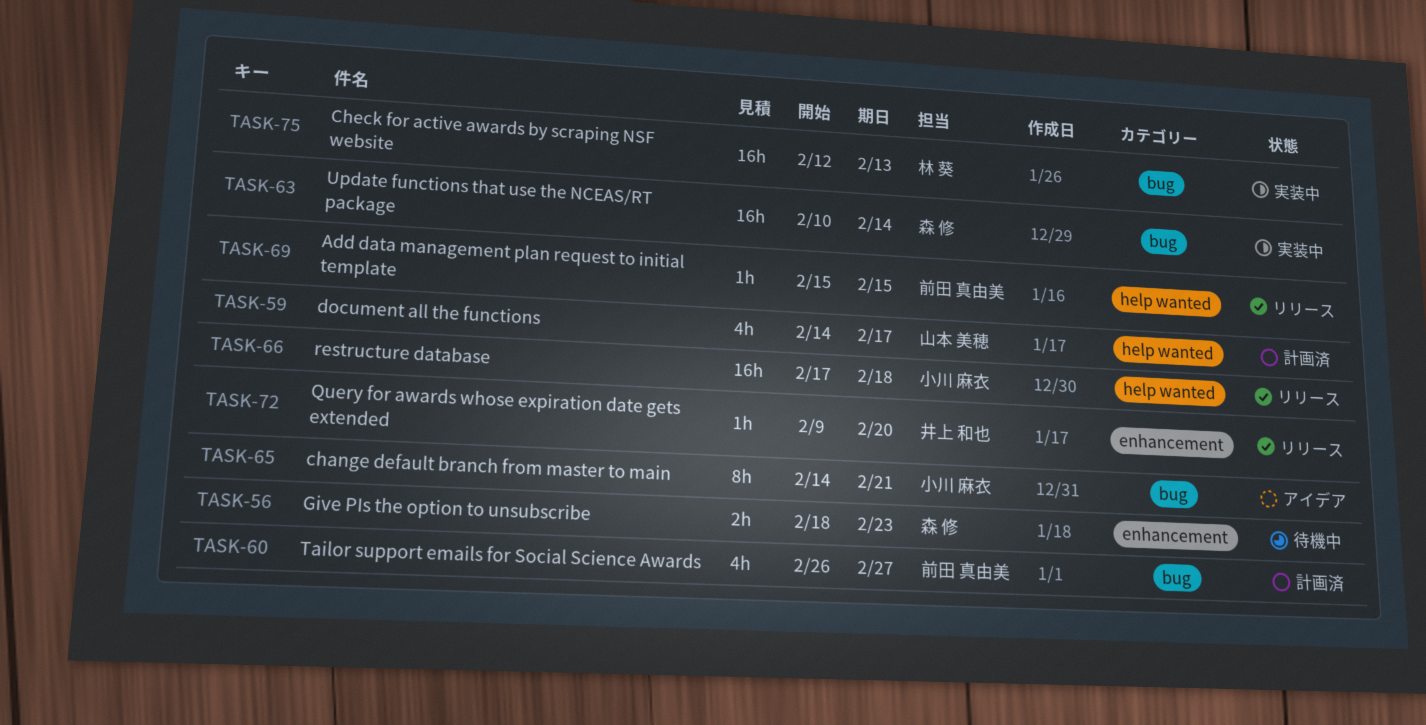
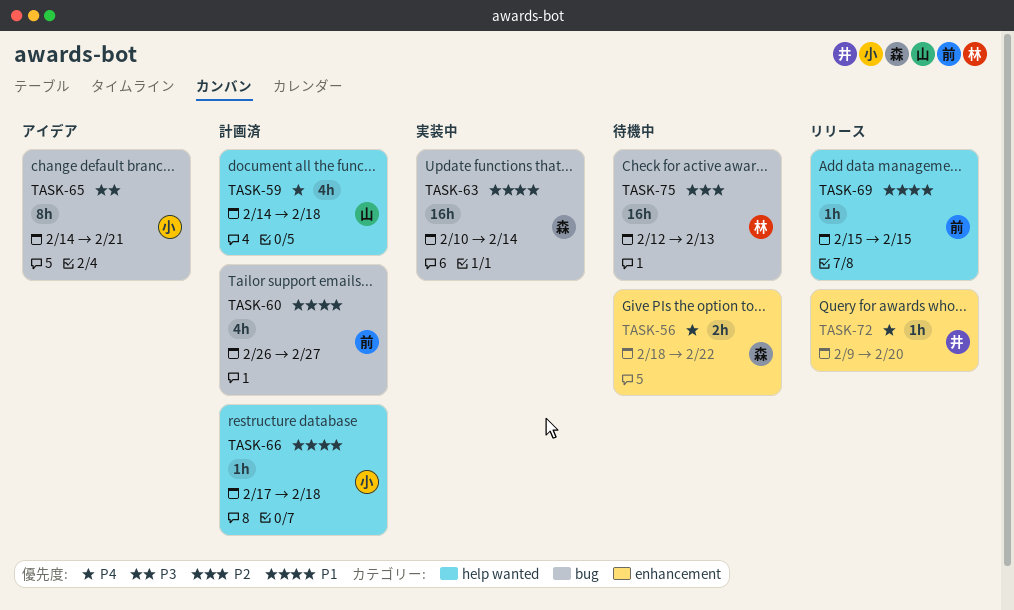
TASK-56, due: Feb 23 -> Feb 22
TASK-59, due: Feb 17 -> Feb 18
TASK-66, status: リリース -> 計画済
TASK-66, estimate: 16h -> 1h
TASK-75, status: 実装中 -> 待機中

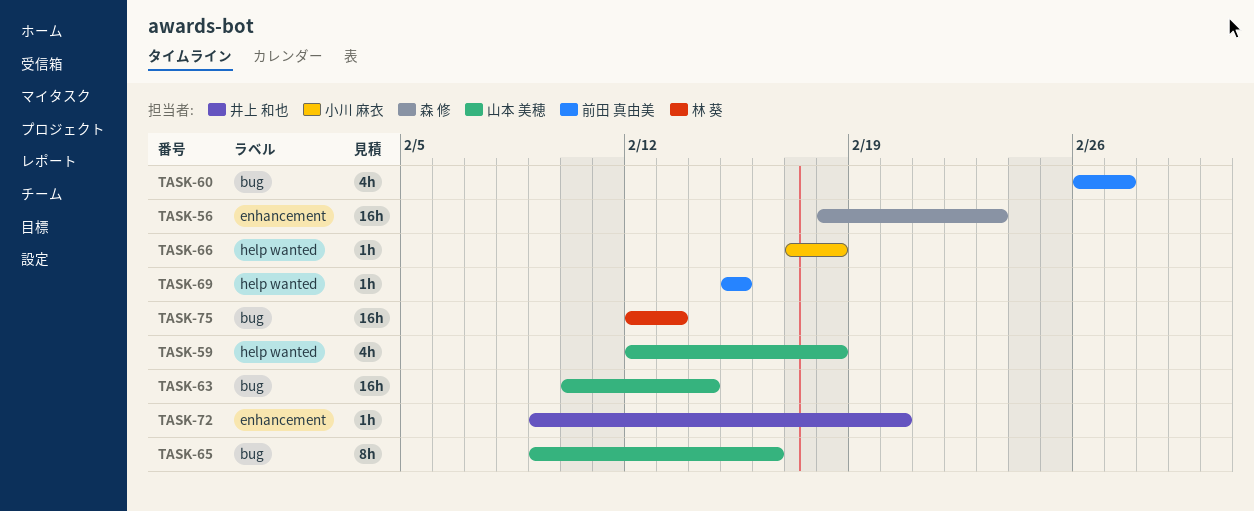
TASK-56, estimate: 2h -> 16h
TASK-56, due: Feb 22 -> Feb 23
TASK-59, start: Feb 14 -> Feb 12
TASK-63, owner: 森 修 -> 山本 美穂
TASK-65, owner: 小川 麻衣 -> 山本 美穂
TASK-65, start: Feb 14 -> Feb 9
TASK-65, due: Feb 21 -> Feb 16

